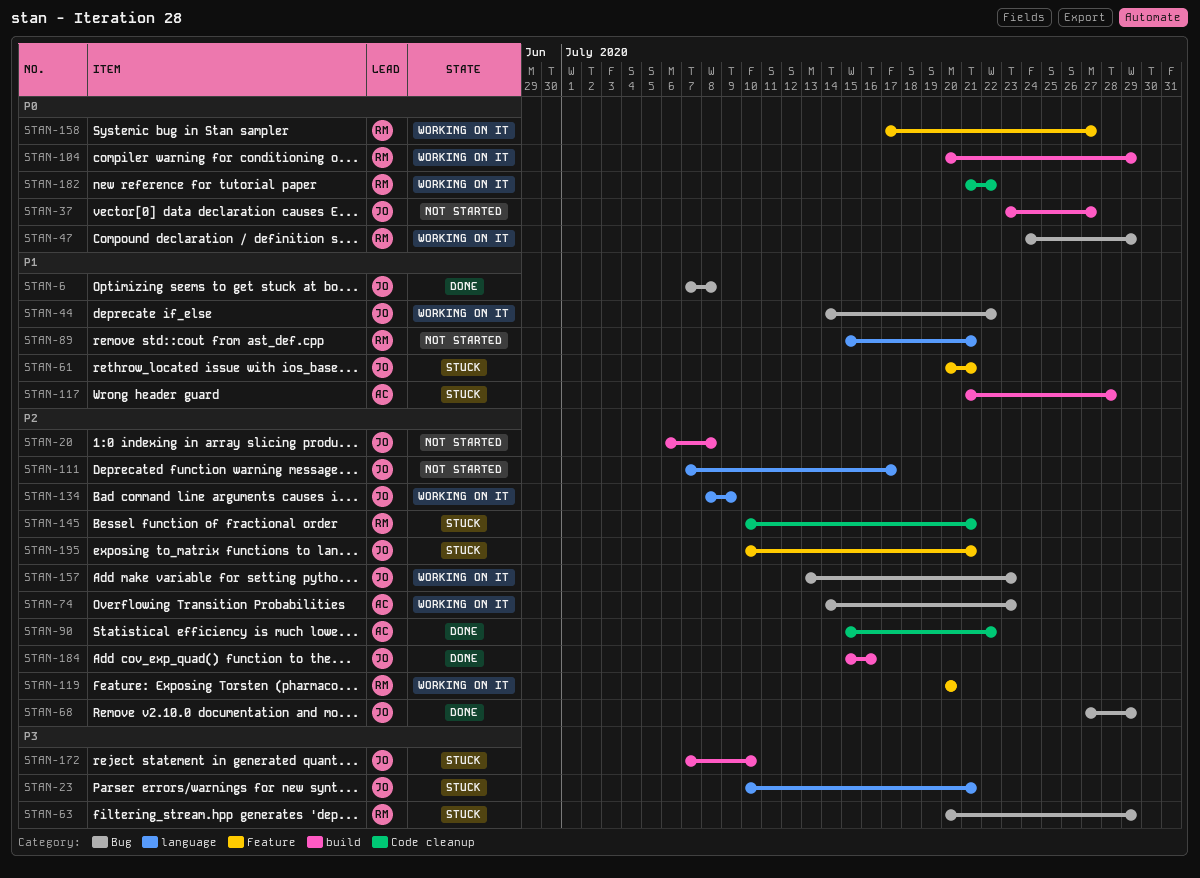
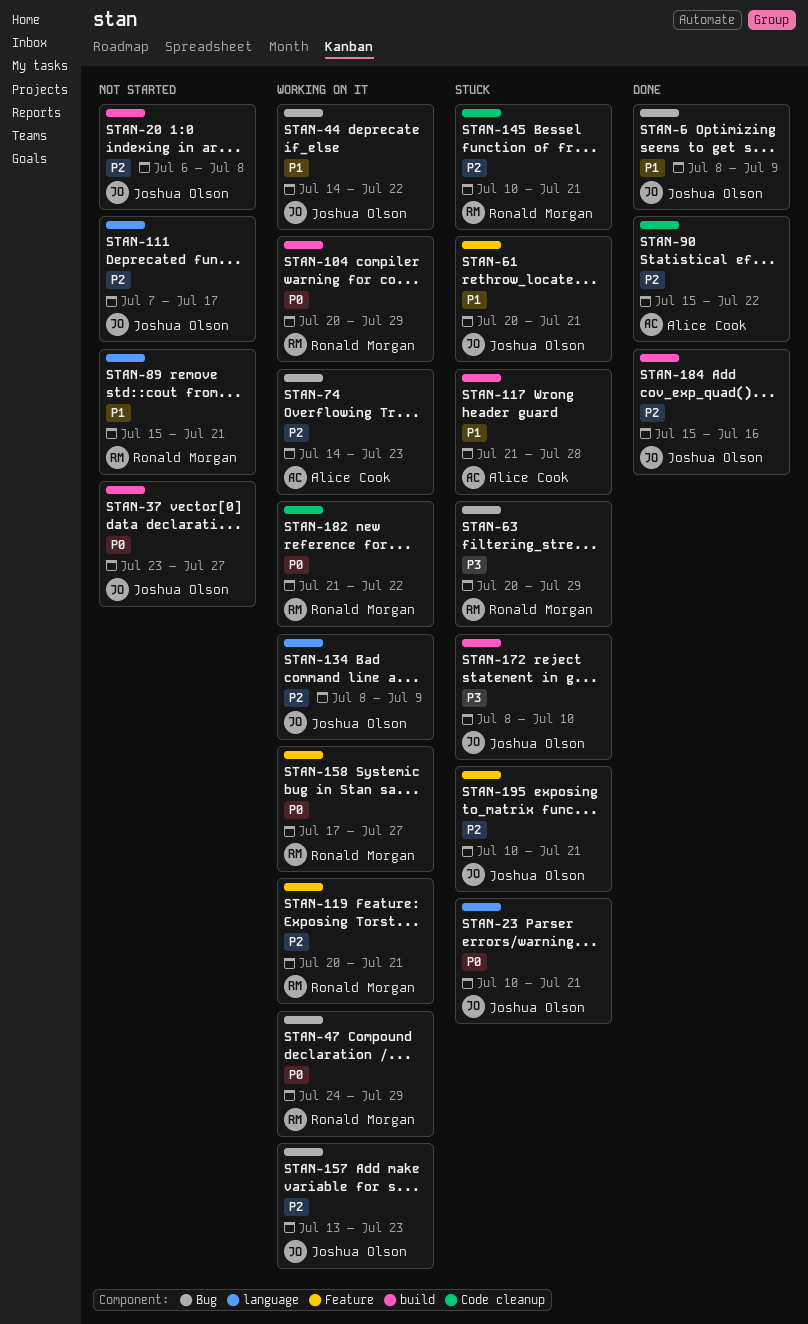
STAN-6, start: Jul 7 -> Jul 8
STAN-6, due: Jul 8 -> Jul 9
STAN-23, priority: P3 -> P0
STAN-68: present -> none
STAN-119, due: Jul 20 -> Jul 21
STAN-172, start: Jul 7 -> Jul 8

